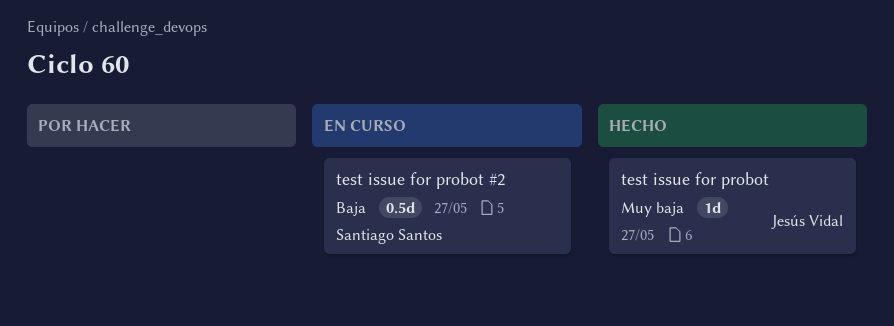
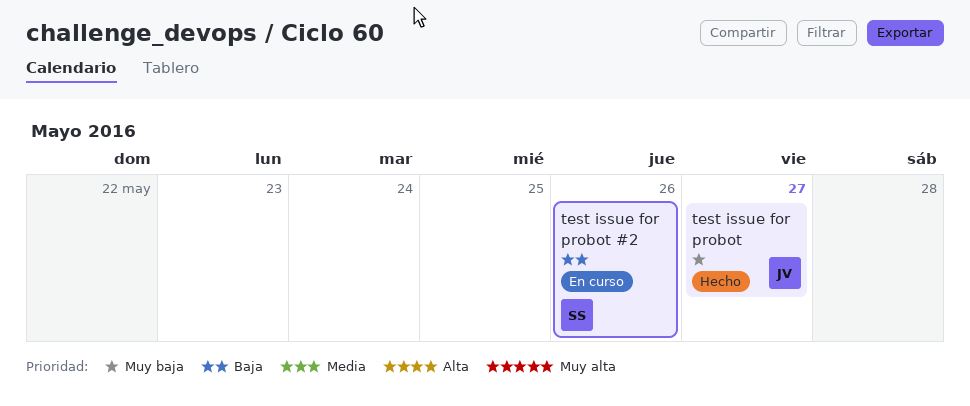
test issue for probot #2, due: May 27 -> May 26

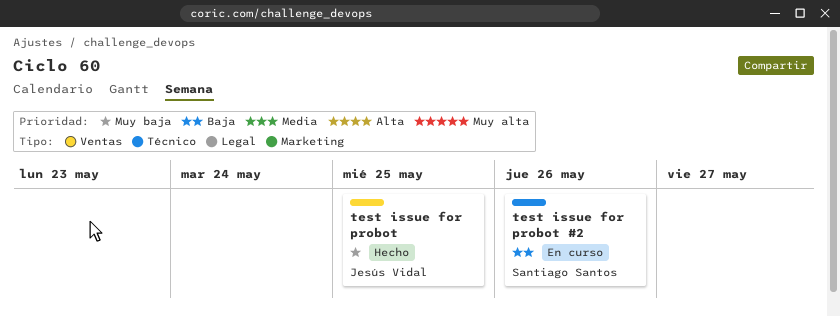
test issue for probot, due: May 27 -> May 25

